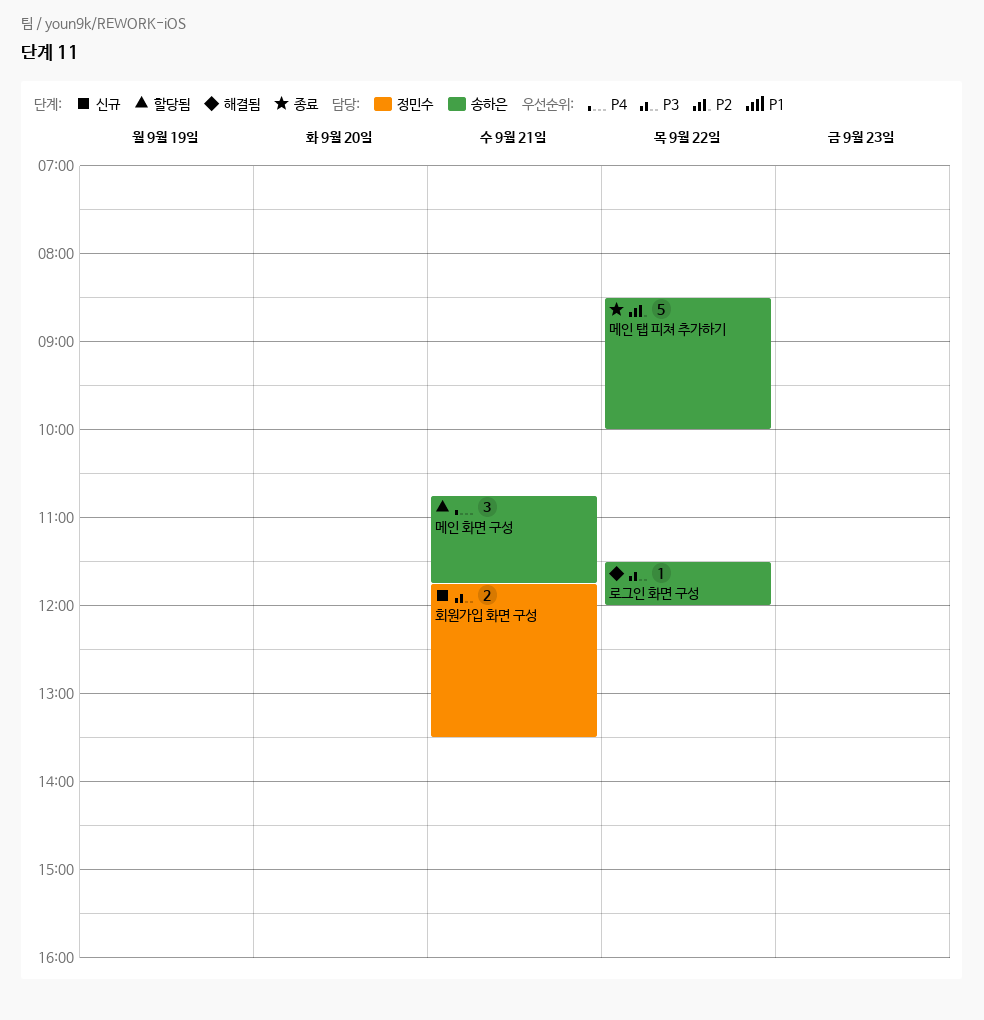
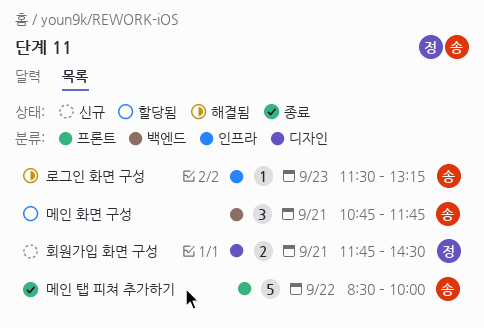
로그인 화면 구성, day: Sep 22 -> Sep 23
로그인 화면 구성, ends: 12:00 -> 13:15
회원가입 화면 구성, ends: 13:30 -> 14:30

